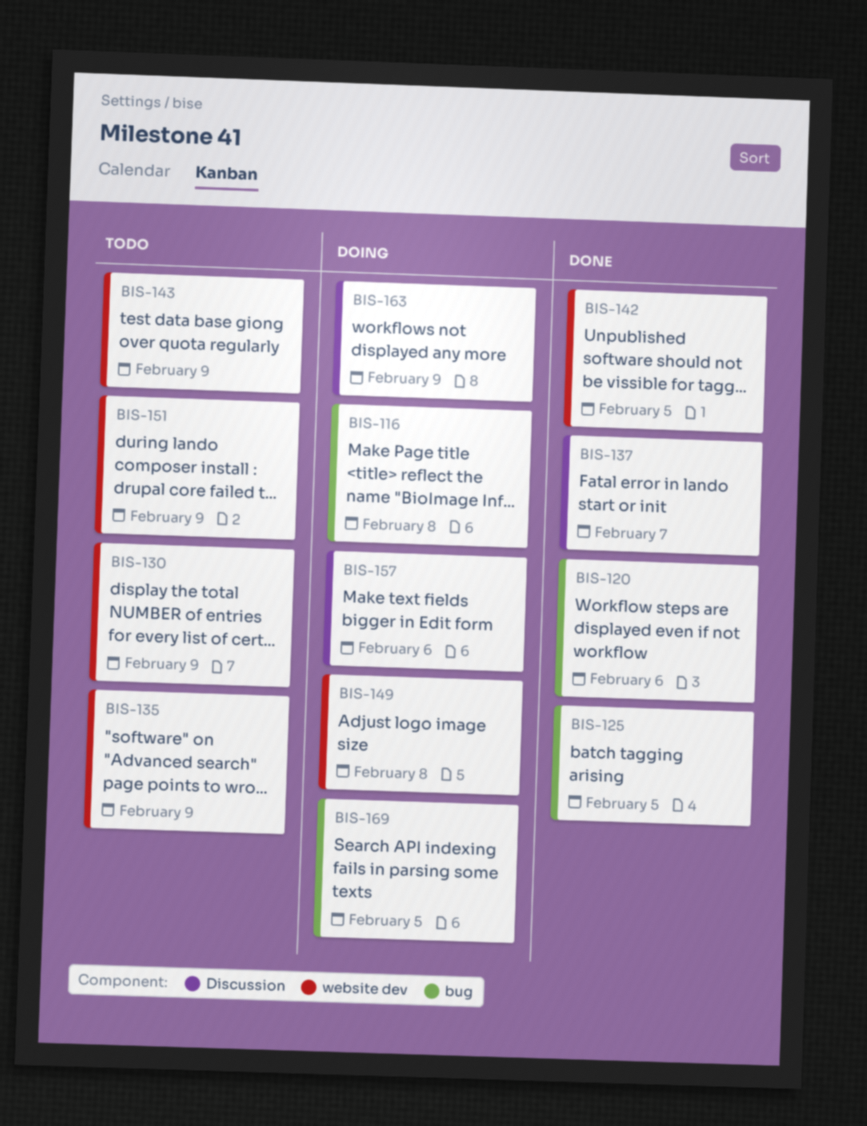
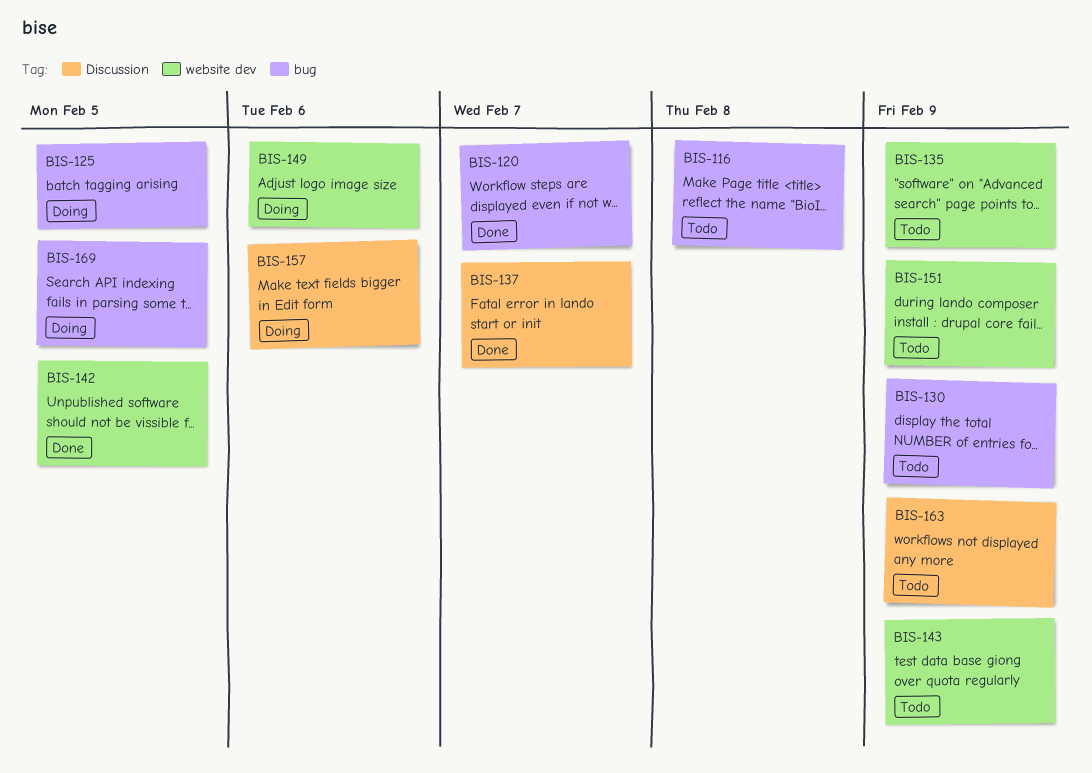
BIS-116, status: Doing -> Todo
BIS-120, due: Feb 6 -> Feb 7
BIS-125, status: Done -> Doing
BIS-130, label: website dev -> bug
BIS-149, due: Feb 8 -> Feb 6
BIS-163, status: Doing -> Todo

